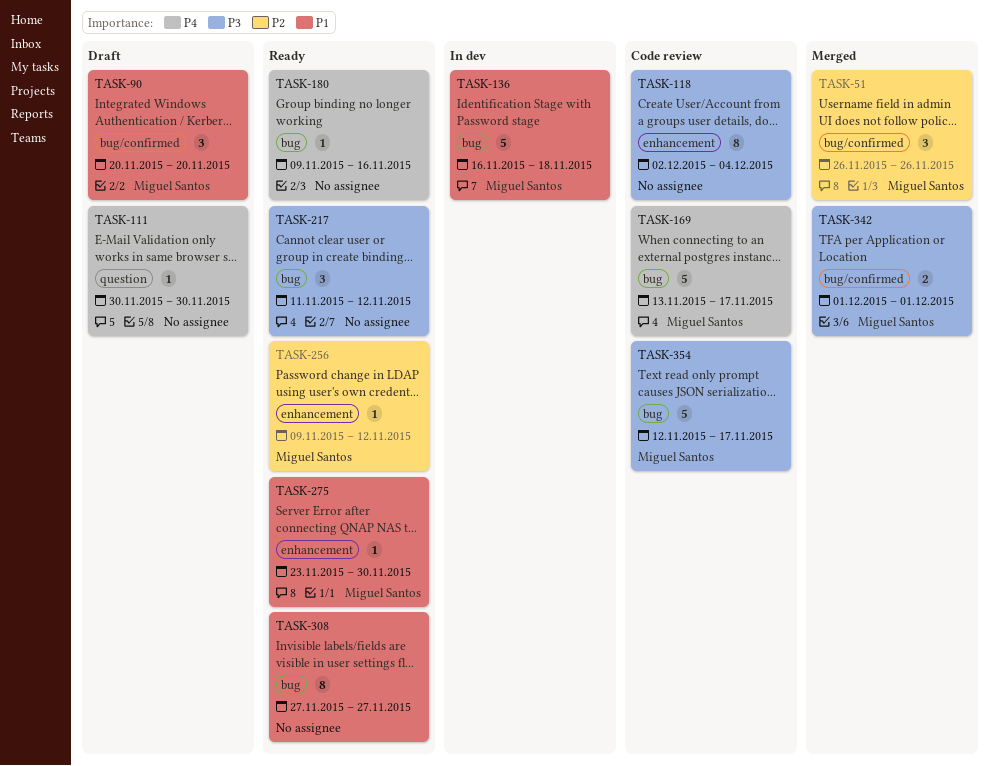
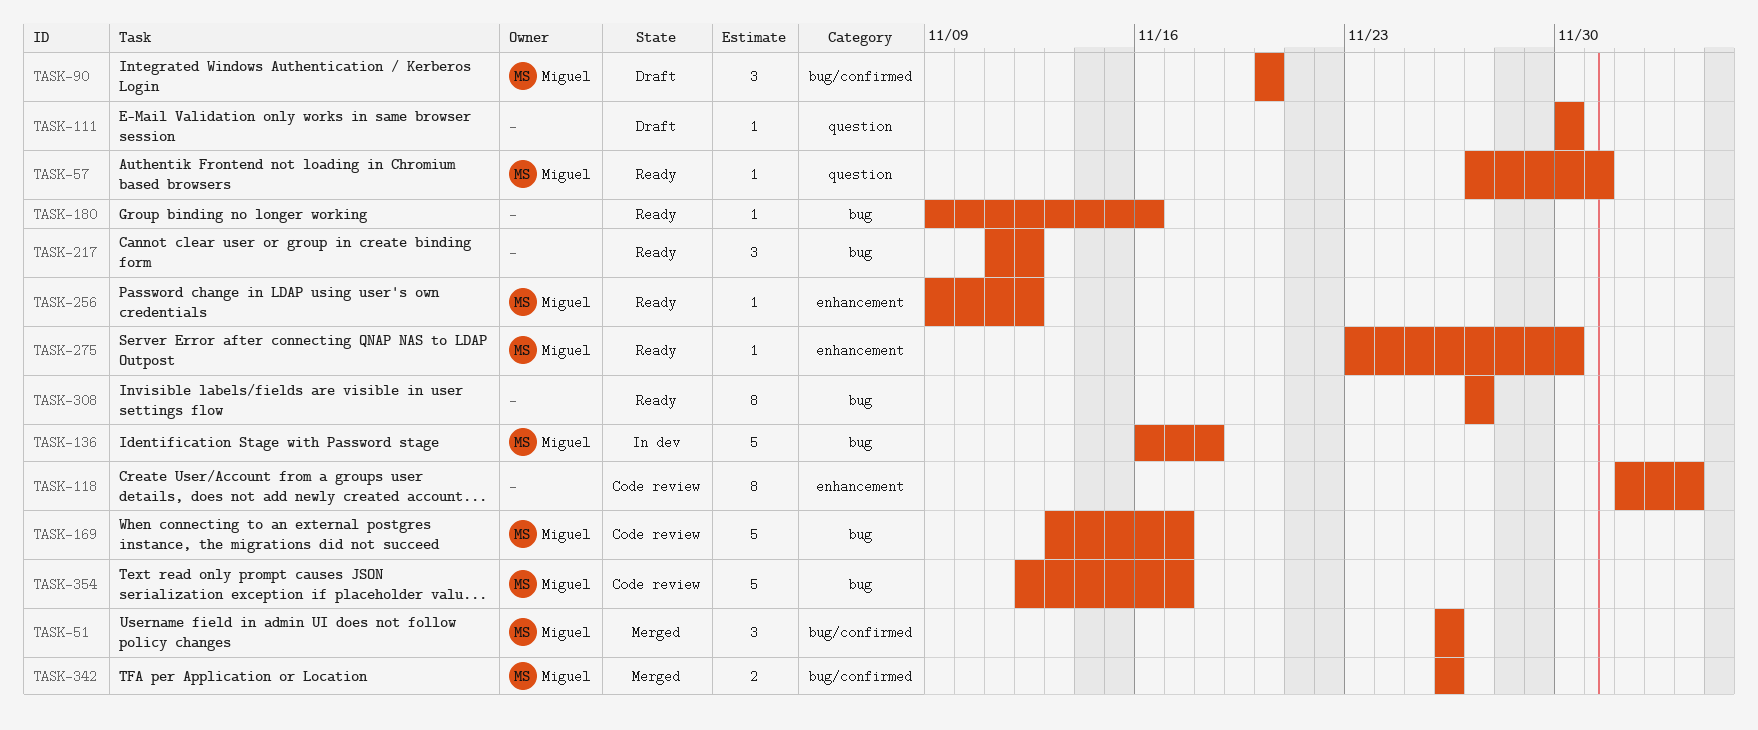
TASK-57: none -> present
TASK-342, start: Dec 1 -> Nov 26
TASK-342, due: Dec 1 -> Nov 26

